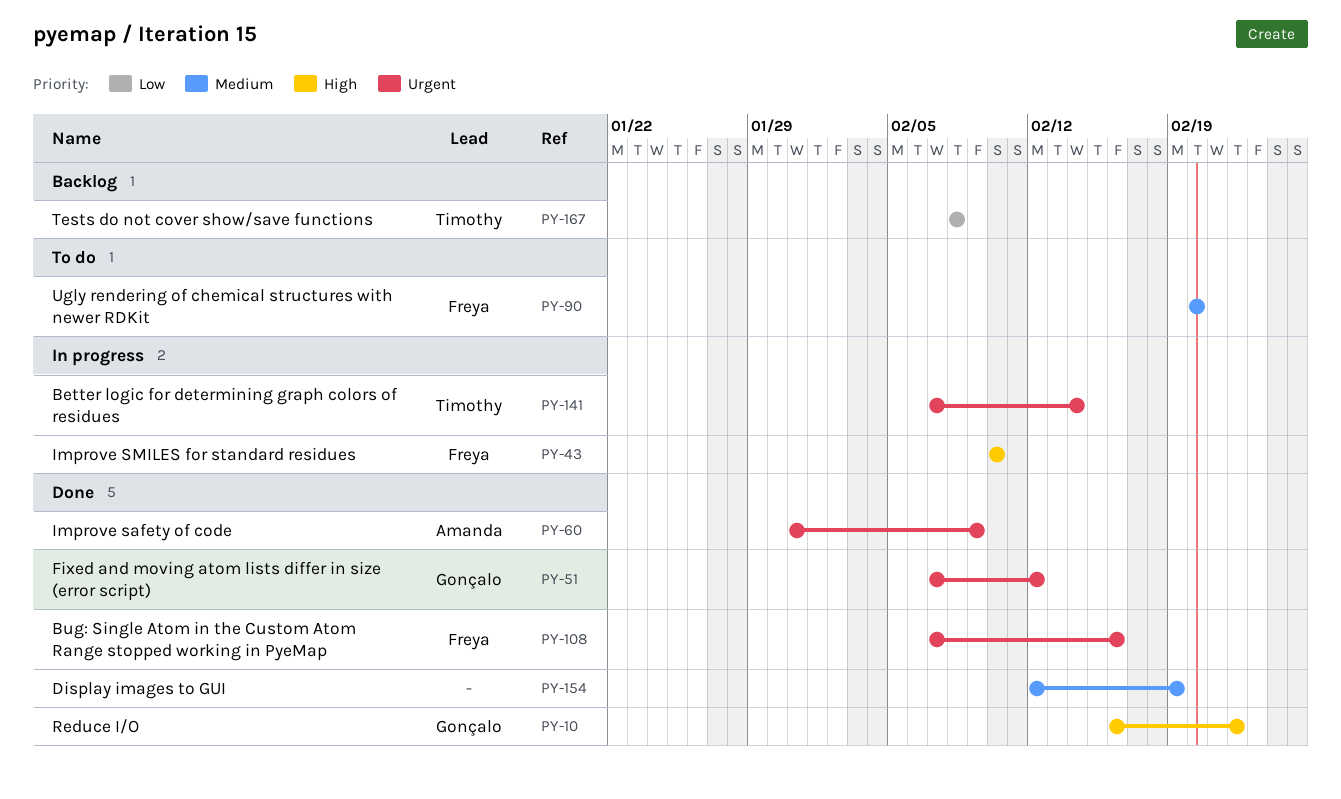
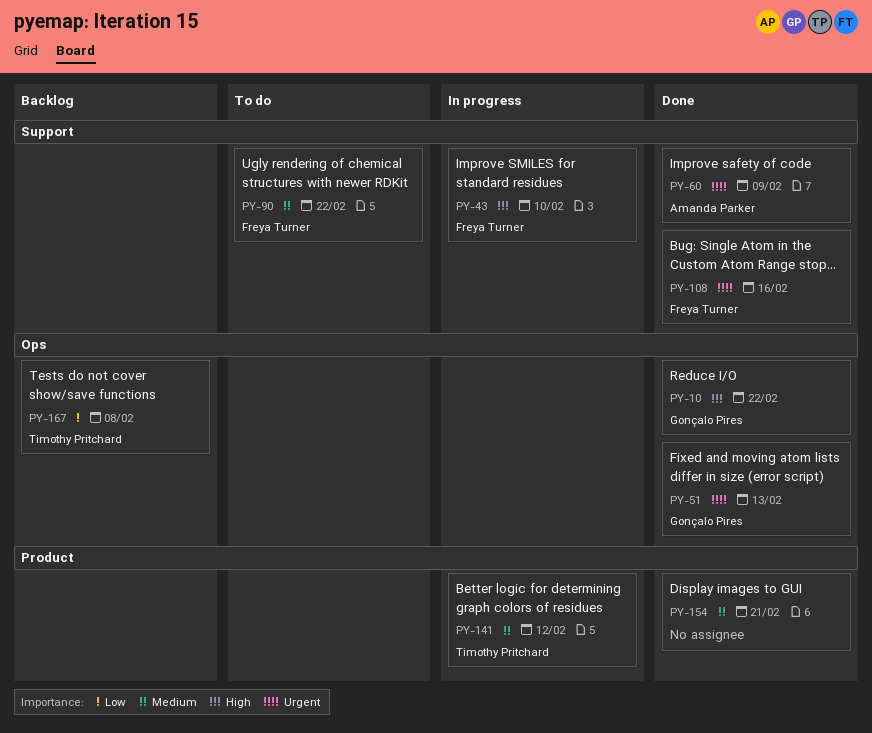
PY-51, due: Feb 12 -> Feb 13
PY-90, due: Feb 20 -> Feb 22
PY-141, priority: Urgent -> Medium
PY-141, due: Feb 14 -> Feb 12
PY-154, due: Feb 19 -> Feb 21

